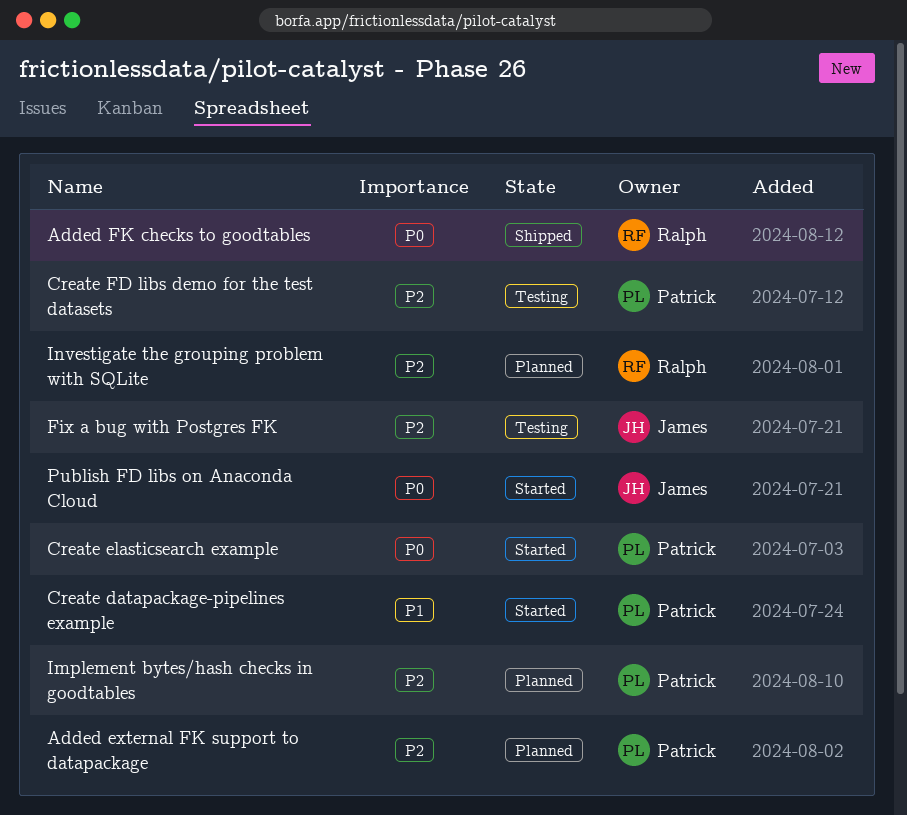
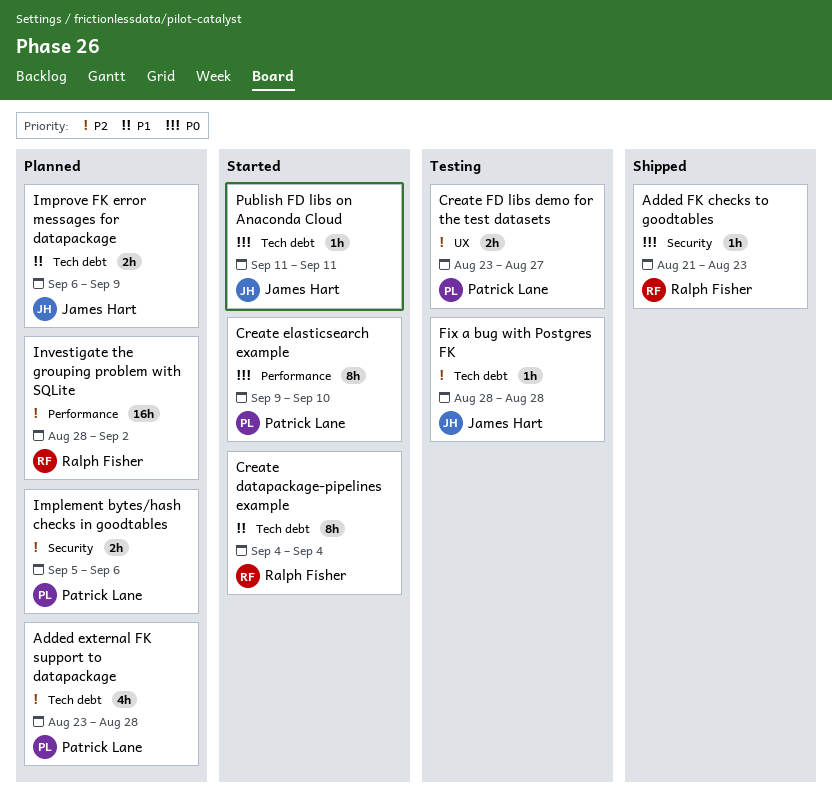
Create datapackage-pipelines example, owner: Patrick Lane -> Ralph Fisher
Improve FK error messages for datapackage: none -> present

